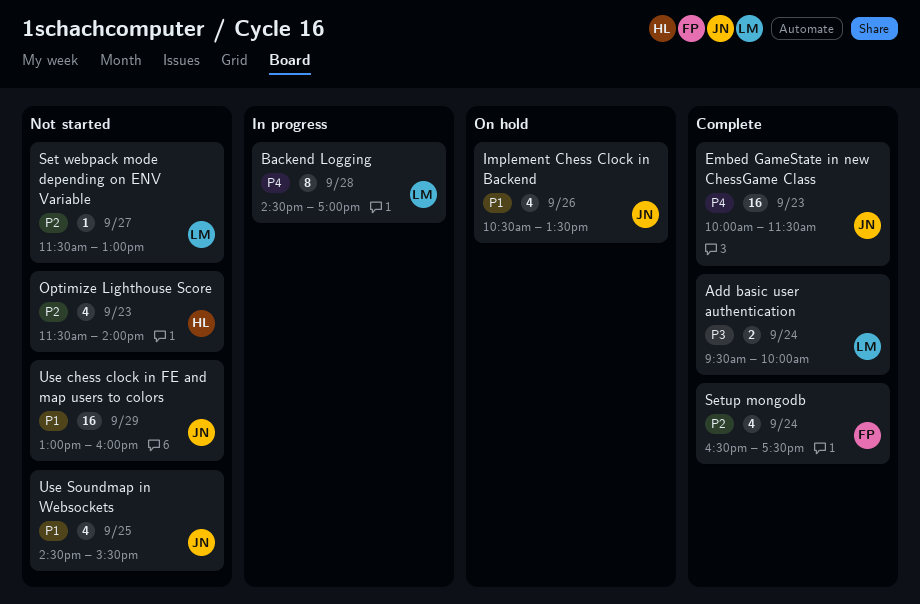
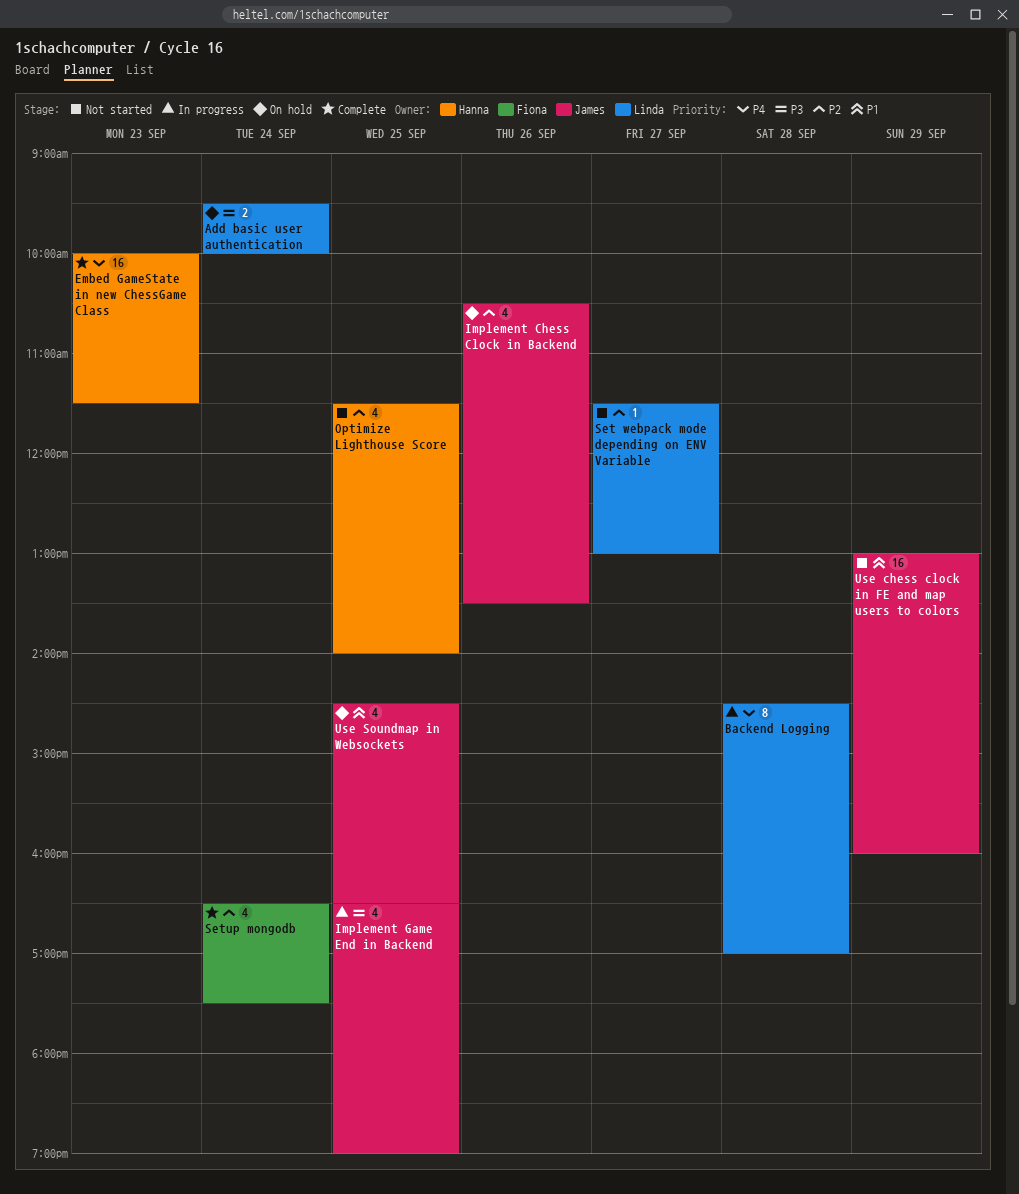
Add basic user authentication, status: Complete -> On hold
Embed GameState in new ChessGame Class, owner: James -> Hanna
Implement Chess Clock in Backend, priority: P1 -> P2
Implement Game End in Backend: none -> present
Optimize Lighthouse Score, day: Sep 23 -> Sep 25
Use Soundmap in Websockets, status: Not started -> On hold
Use Soundmap in Websockets, ends: 15:30 -> 16:30

